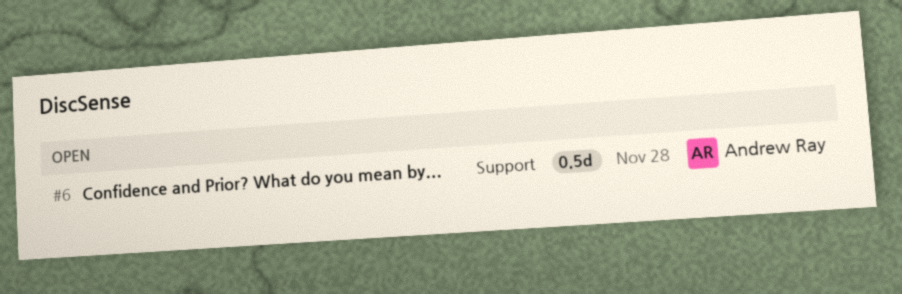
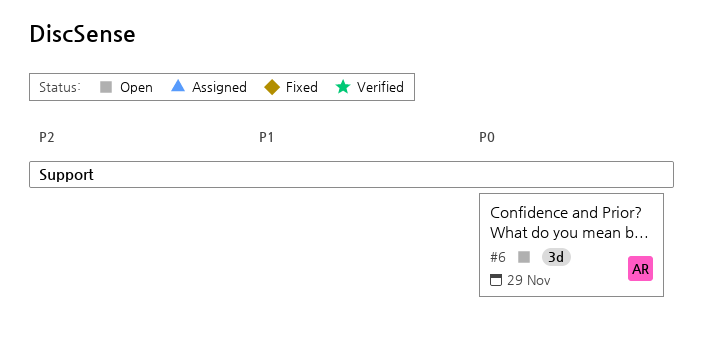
#6, estimate: 0.5d -> 3d
#6, due: Nov 28 -> Nov 29

